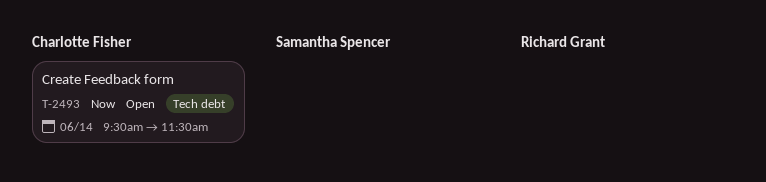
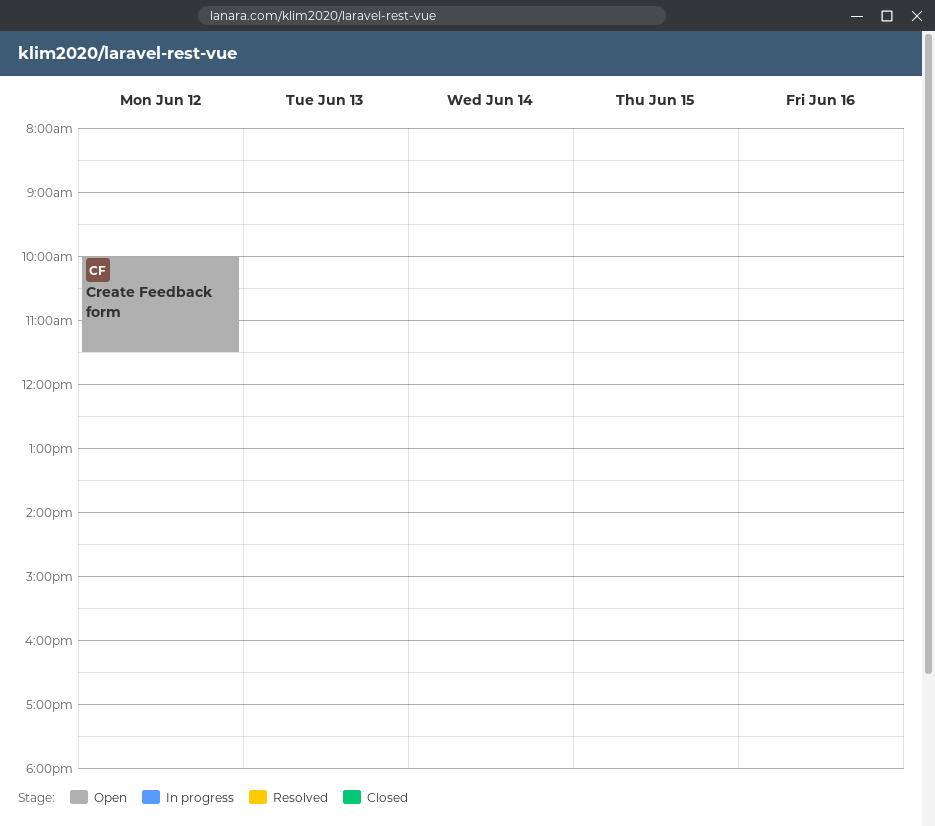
Create Feedback form, day: Jun 14 -> Jun 12
Create Feedback form, begins: 09:30 -> 10:00

